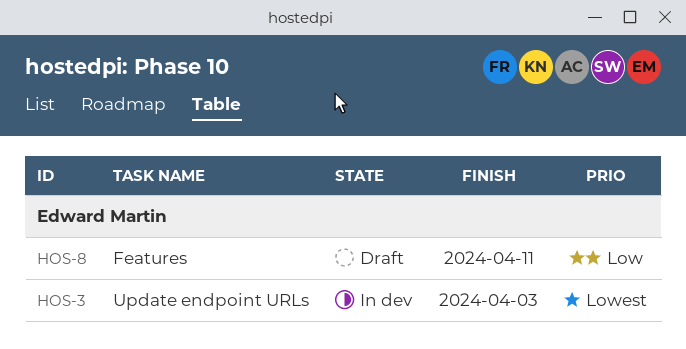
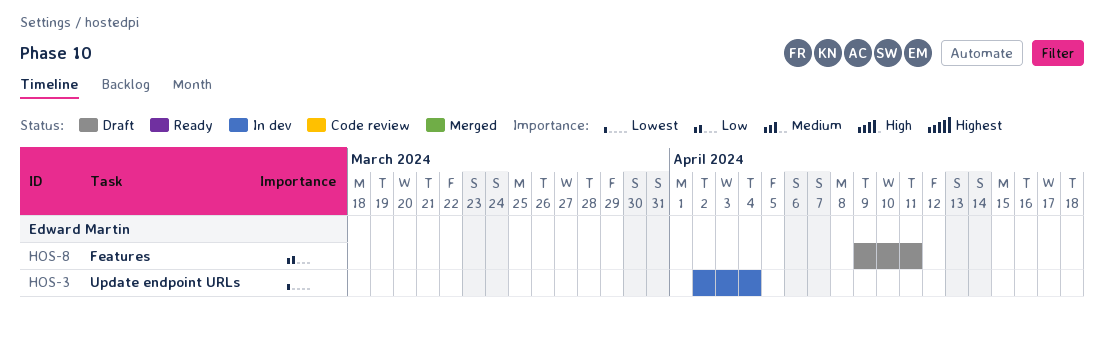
HOS-3, due: Apr 3 -> Apr 4

